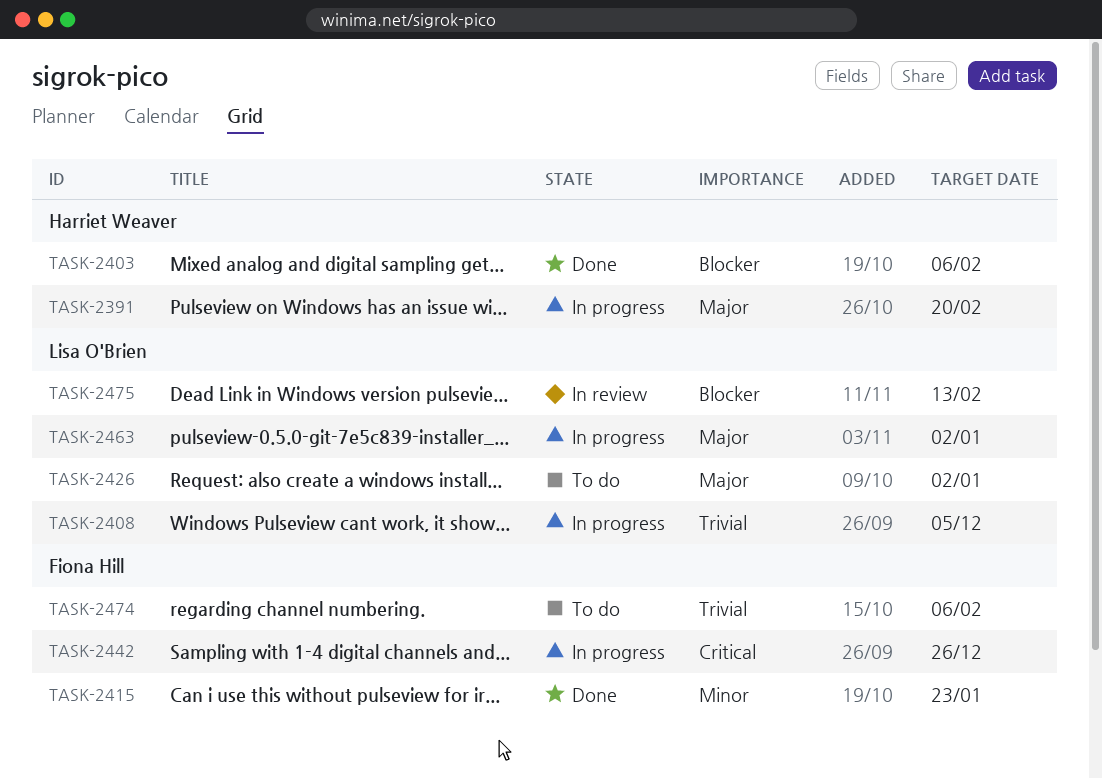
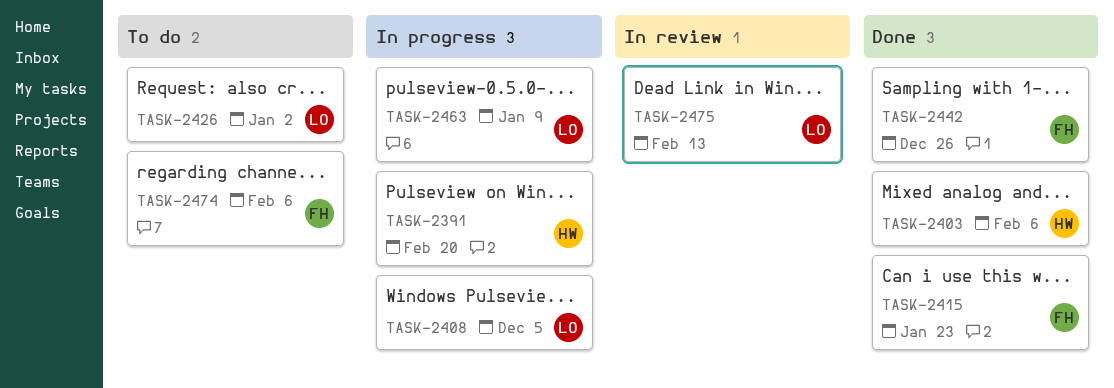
TASK-2442, status: In progress -> Done
TASK-2463, due: Jan 2 -> Jan 9

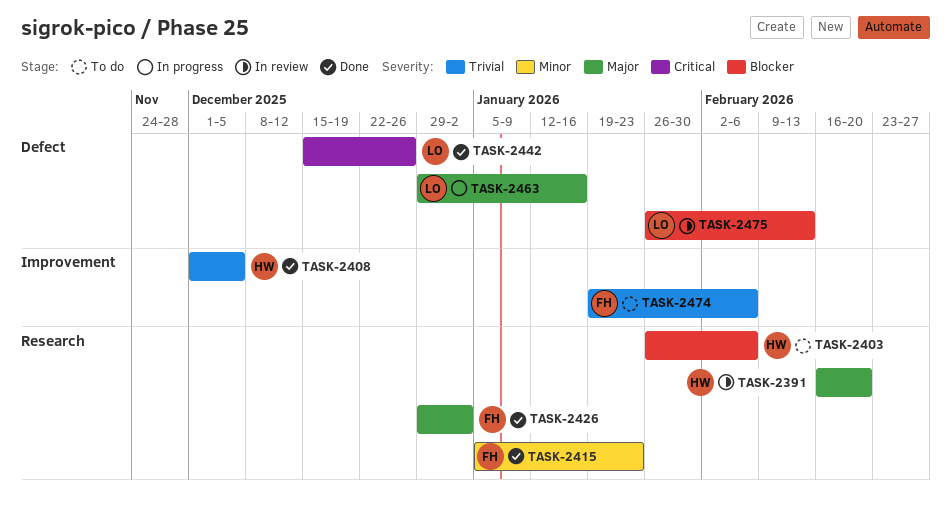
TASK-2391, status: In progress -> In review
TASK-2403, status: Done -> To do
TASK-2408, status: In progress -> Done
TASK-2408, owner: LO -> HW
TASK-2426, status: To do -> Done
TASK-2426, owner: LO -> FH
TASK-2442, owner: FH -> LO
TASK-2463, due: Jan 9 -> Jan 16

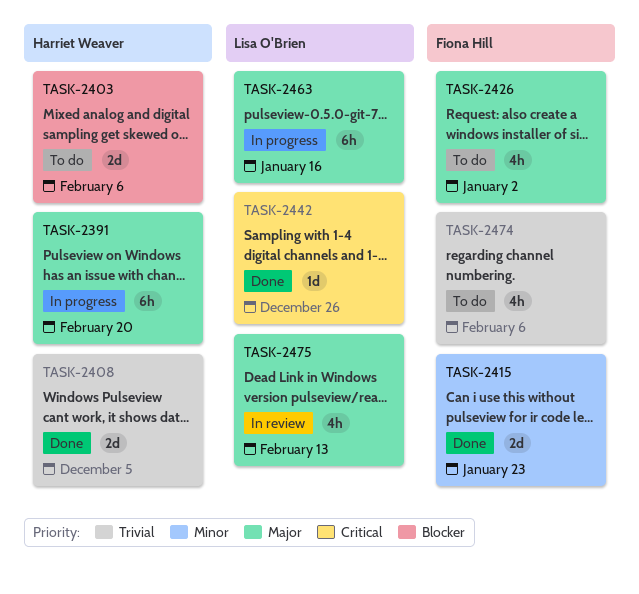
TASK-2391, status: In review -> In progress
TASK-2426, status: Done -> To do
TASK-2475, priority: Blocker -> Major

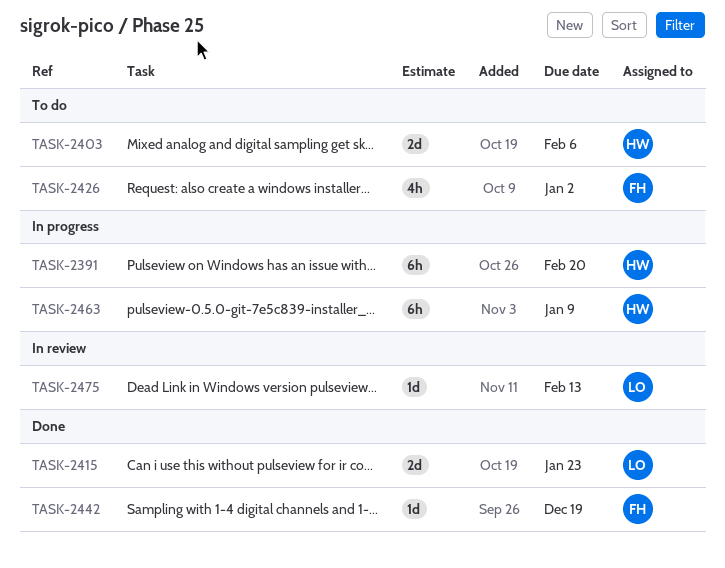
TASK-2408: present -> none
TASK-2415, owner: Fiona Hill -> Lisa O'Brien
TASK-2442, owner: Lisa O'Brien -> Fiona Hill
TASK-2442, due: Dec 26 -> Dec 19
TASK-2463, owner: Lisa O'Brien -> Harriet Weaver
TASK-2463, due: Jan 16 -> Jan 9
TASK-2474: present -> none
TASK-2475, estimate: 4h -> 1d

